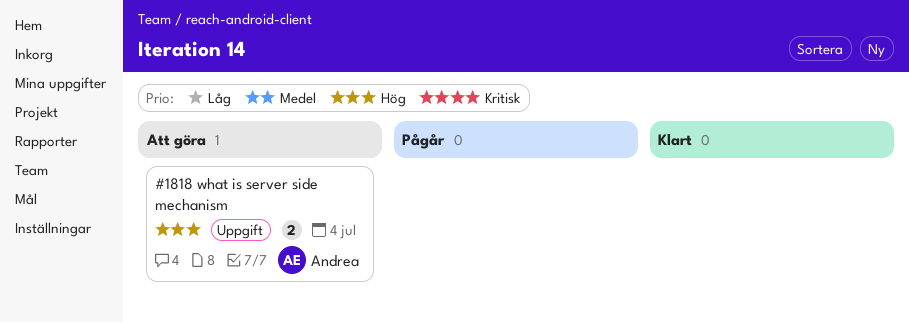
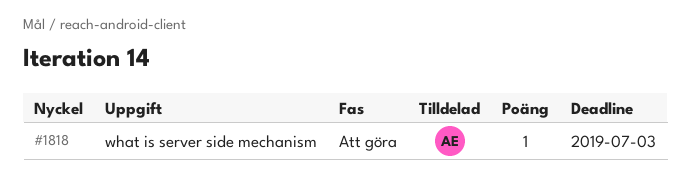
#1818, estimate: 2 -> 1
#1818, due: Jul 4 -> Jul 3

